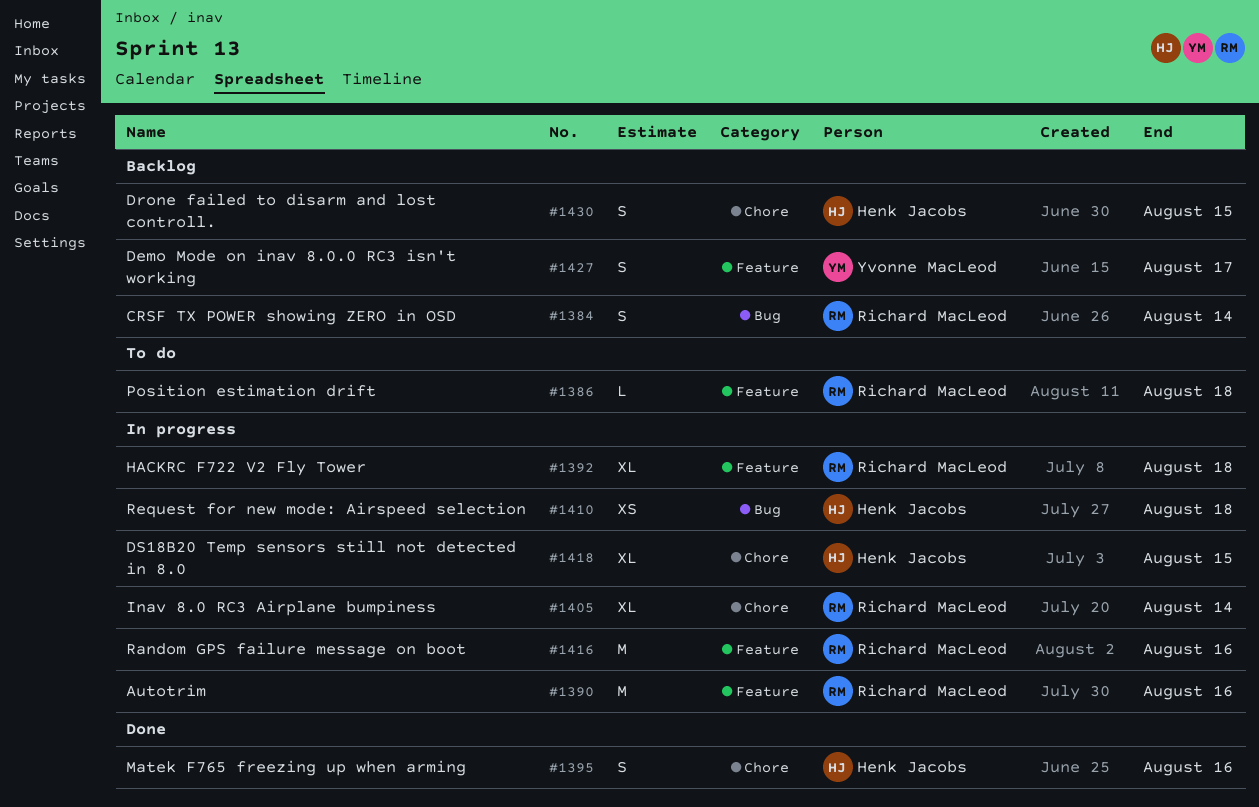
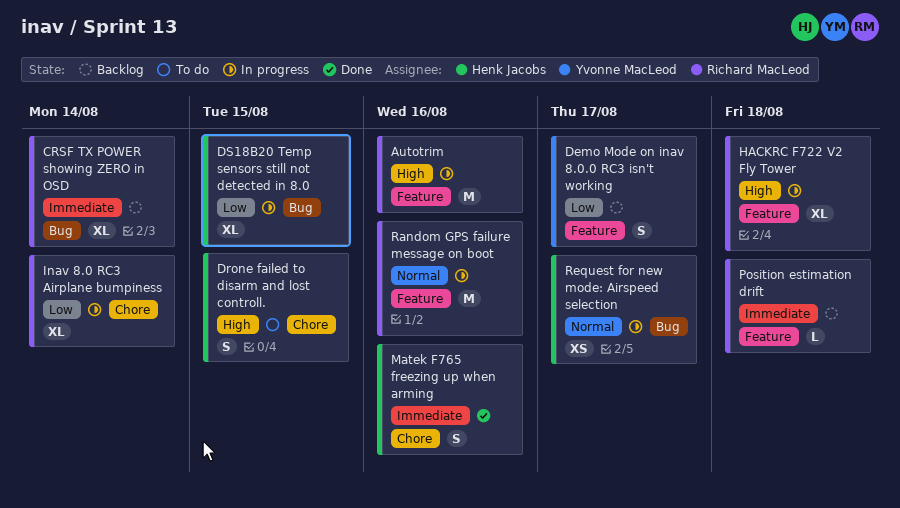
CRSF TX POWER showing ZERO in OSD, estimate: S -> XL
Drone failed to disarm and lost controll., status: Backlog -> To do
DS18B20 Temp sensors still not detected in 8.0, label: Chore -> Bug
Position estimation drift, status: To do -> Backlog
Request for new mode: Airspeed selection, due: Aug 18 -> Aug 17

